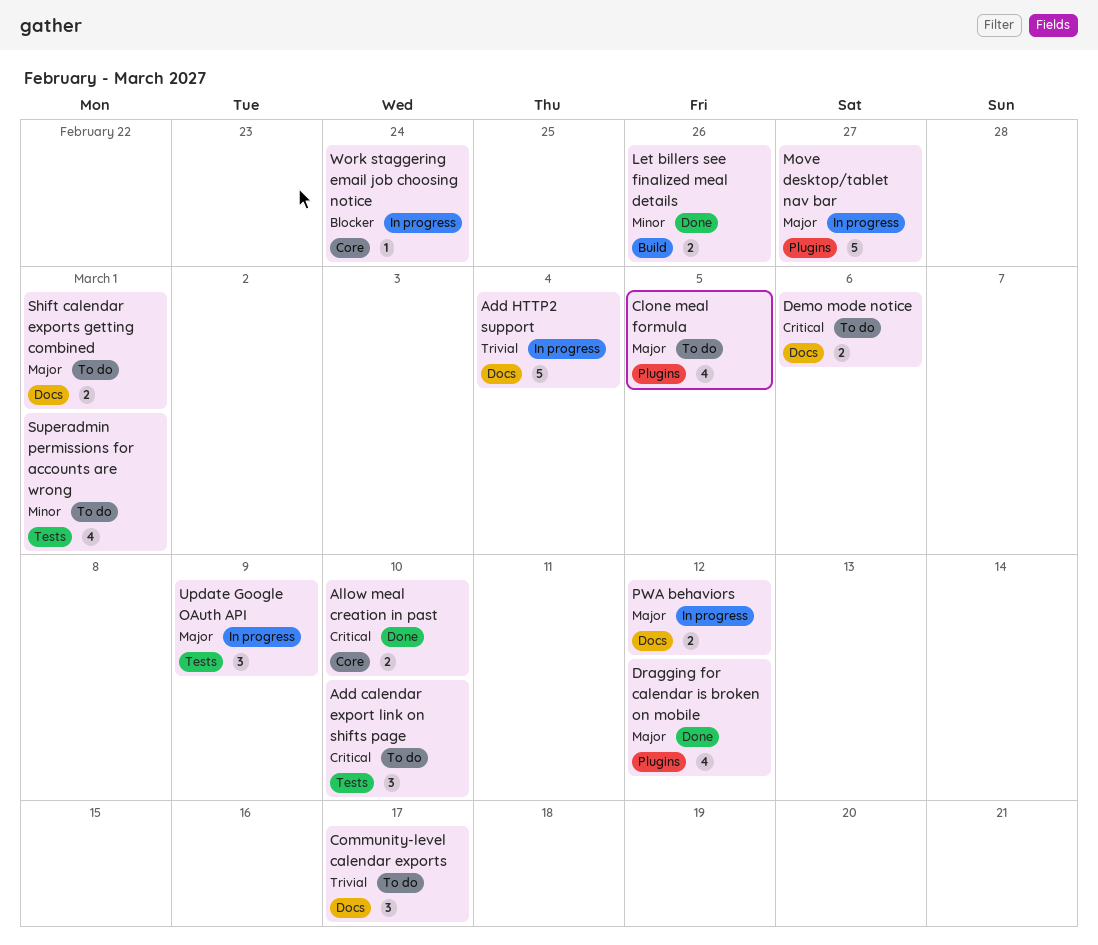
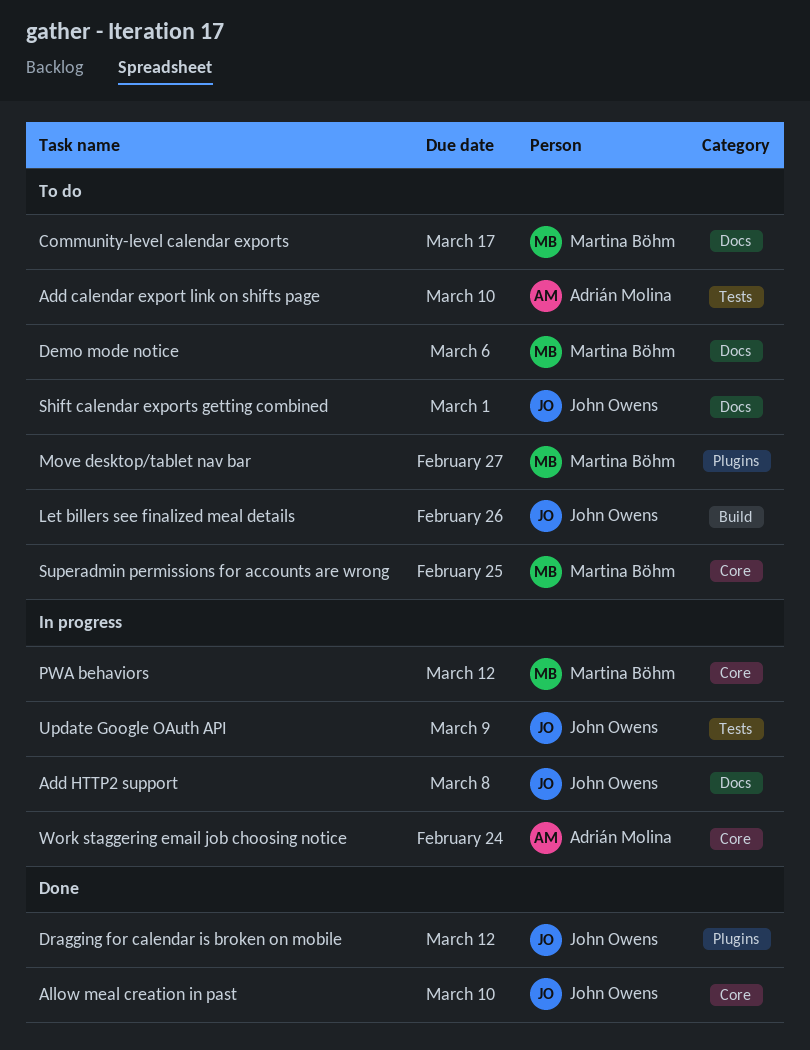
Add HTTP2 support, due: Mar 4 -> Mar 8
Clone meal formula: present -> none
Let billers see finalized meal details, status: Done -> To do
Move desktop/tablet nav bar, status: In progress -> To do
PWA behaviors, label: Docs -> Core
Superadmin permissions for accounts are wrong, label: Tests -> Core
Superadmin permissions for accounts are wrong, due: Mar 1 -> Feb 25

